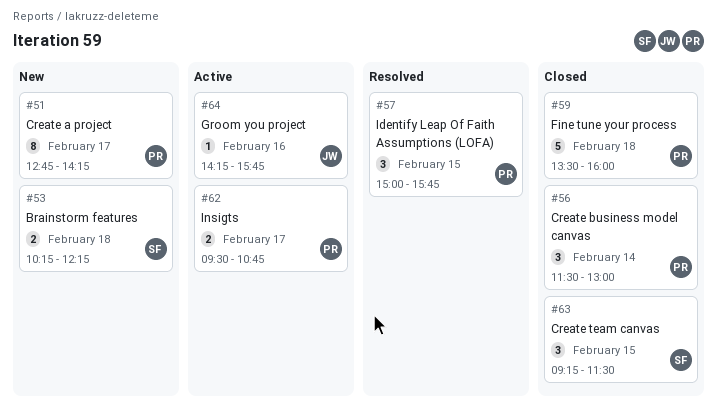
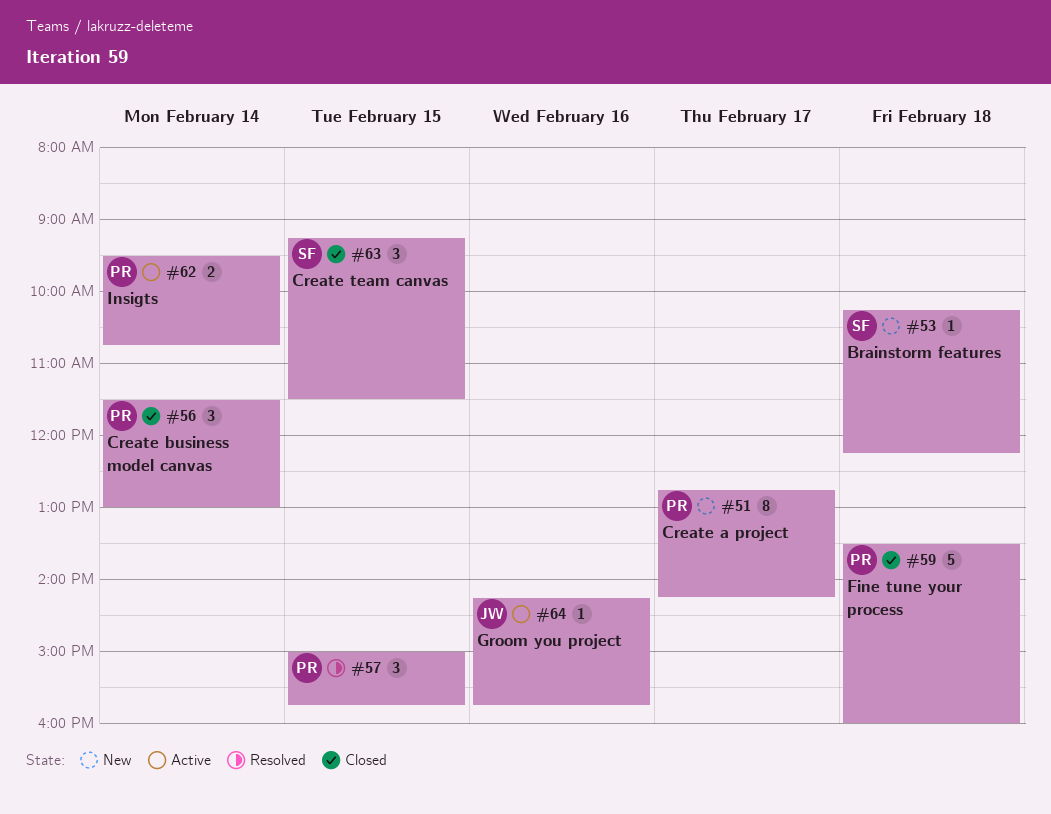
#53, estimate: 2 -> 1
#62, day: Feb 17 -> Feb 14

